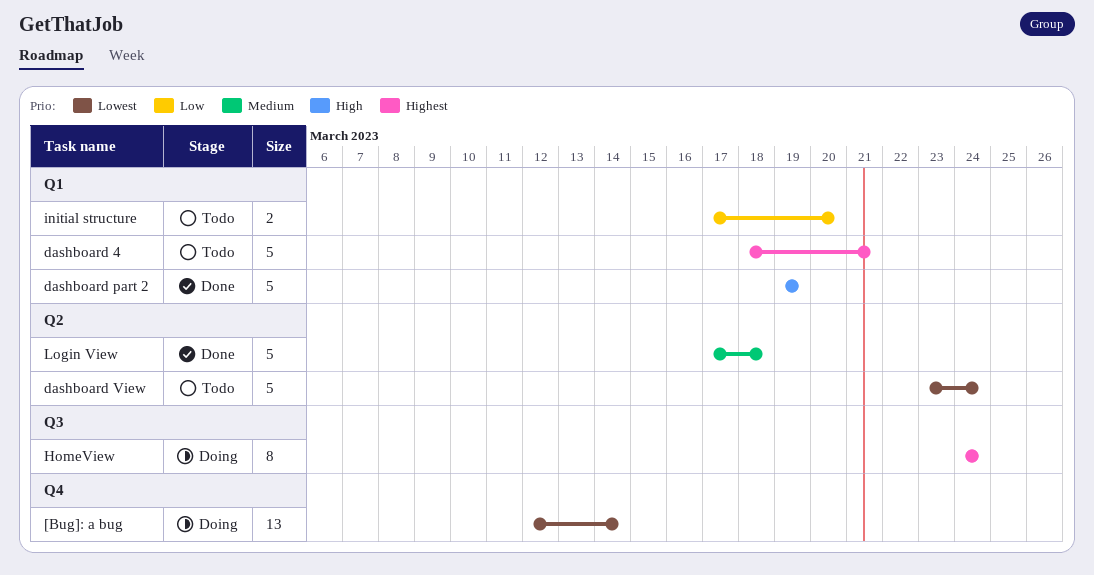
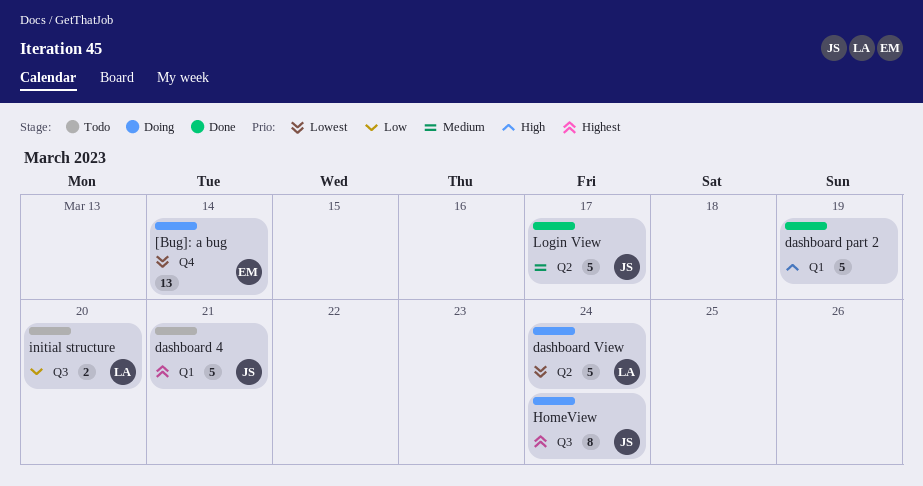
dashboard View, status: Todo -> Doing
initial structure, label: Q1 -> Q3
Login View, due: Mar 18 -> Mar 17

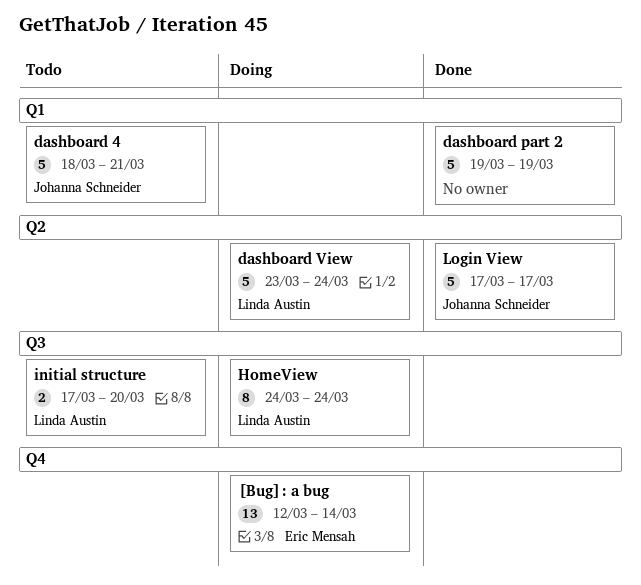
HomeView, owner: Johanna Schneider -> Linda Austin

